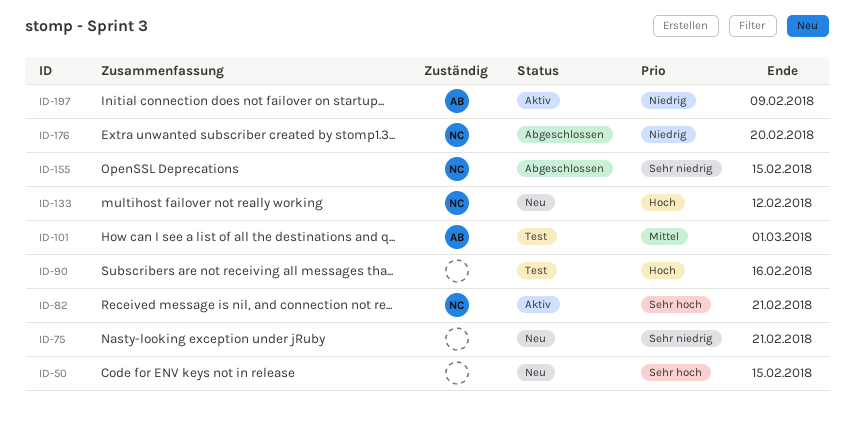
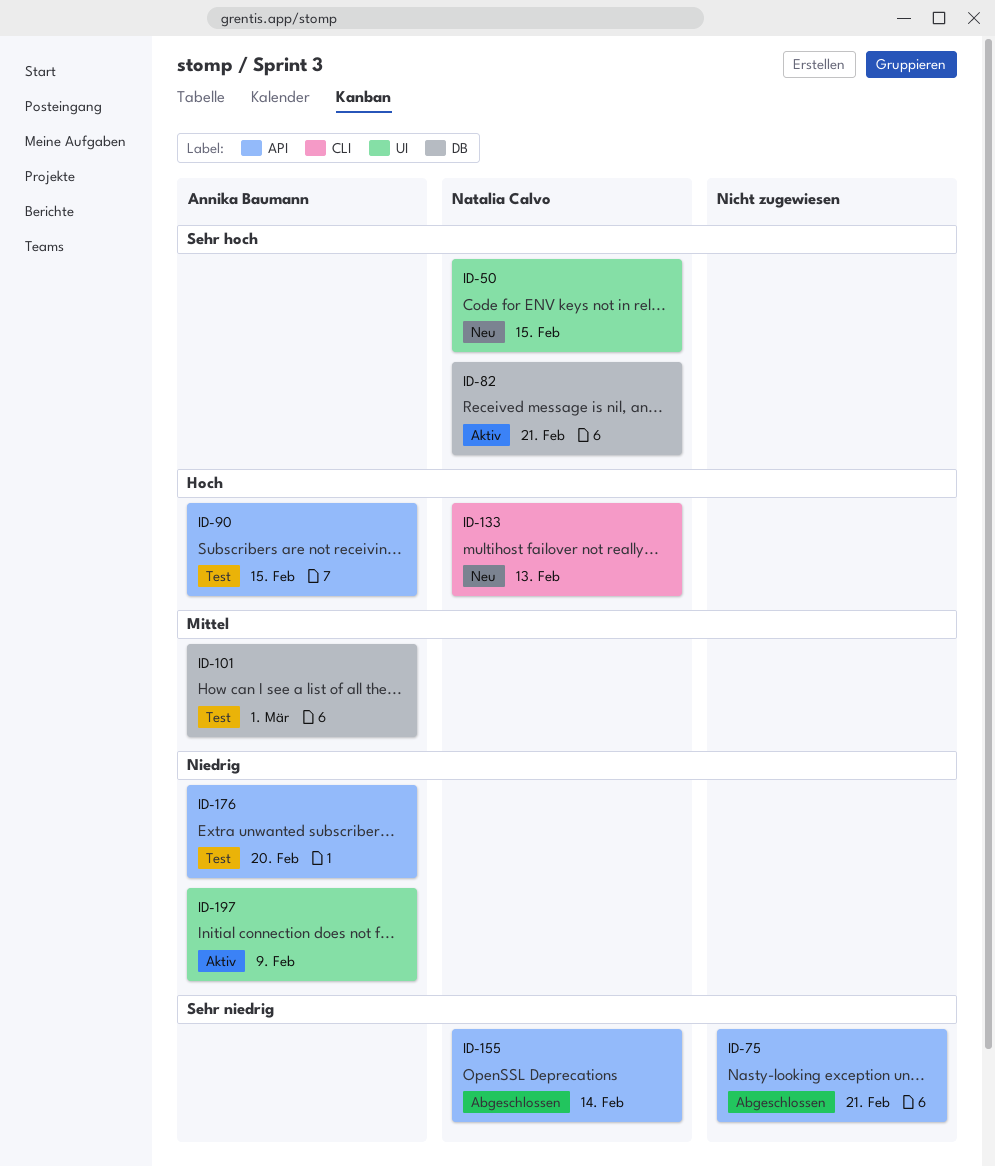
ID-50, owner: none -> Natalia Calvo
ID-75, status: Neu -> Abgeschlossen
ID-90, owner: none -> Annika Baumann
ID-90, due: Feb 16 -> Feb 15
ID-133, due: Feb 12 -> Feb 13
ID-155, due: Feb 15 -> Feb 14
ID-176, status: Abgeschlossen -> Test
ID-176, owner: Natalia Calvo -> Annika Baumann

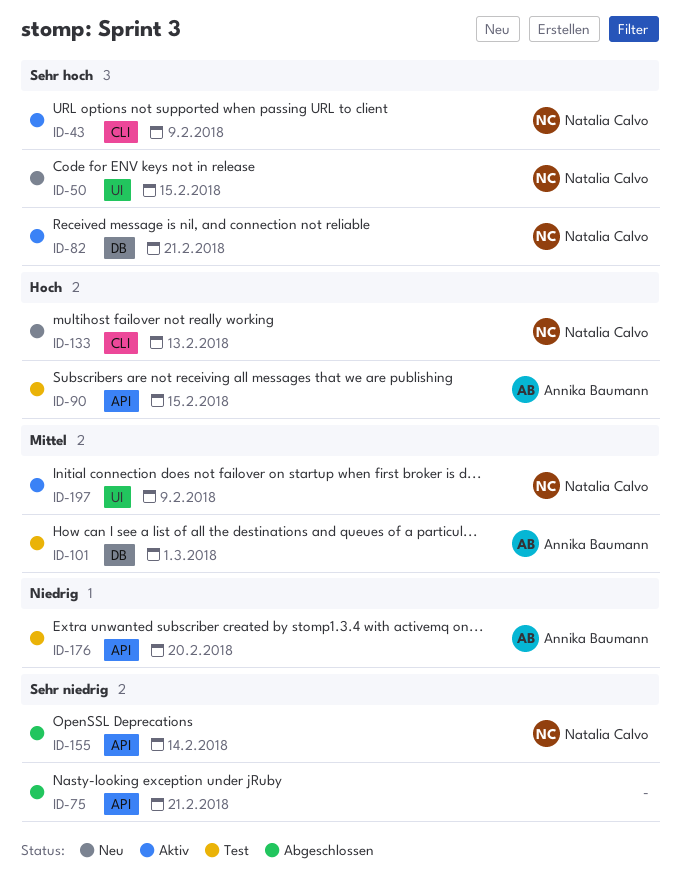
ID-43: none -> present
ID-197, owner: Annika Baumann -> Natalia Calvo
ID-197, priority: Niedrig -> Mittel

